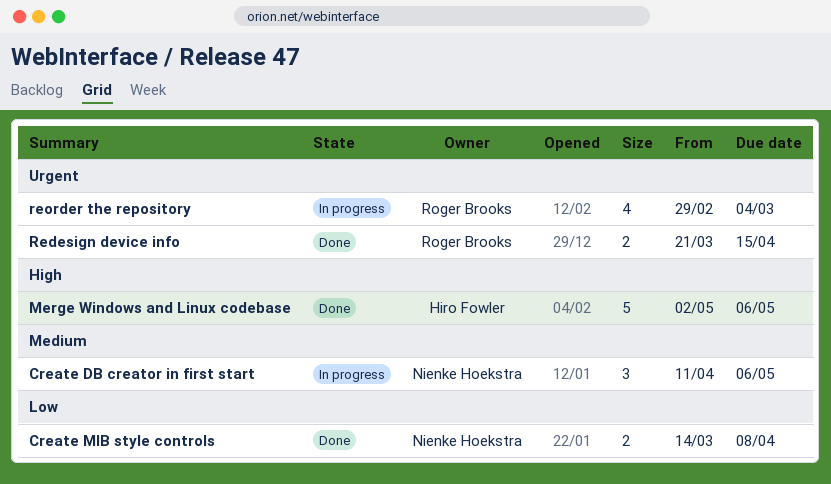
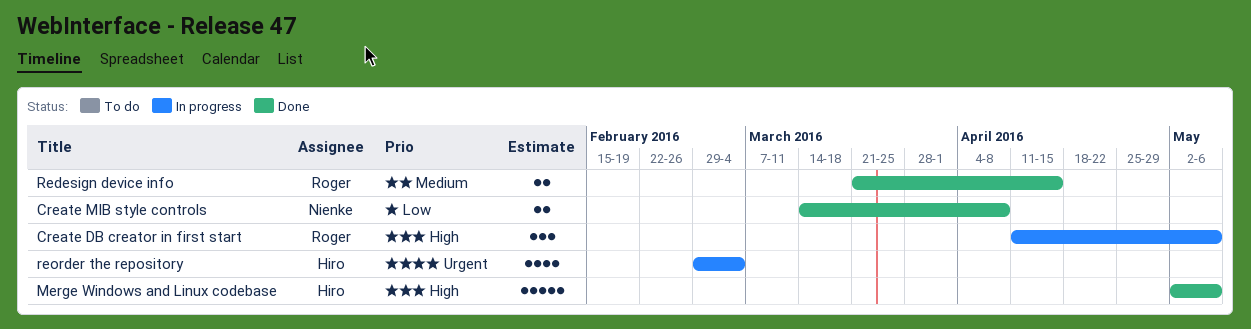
Create DB creator in first start, owner: Nienke Hoekstra -> Roger Brooks
Create DB creator in first start, priority: Medium -> High
Redesign device info, priority: Urgent -> Medium
reorder the repository, owner: Roger Brooks -> Hiro Fowler

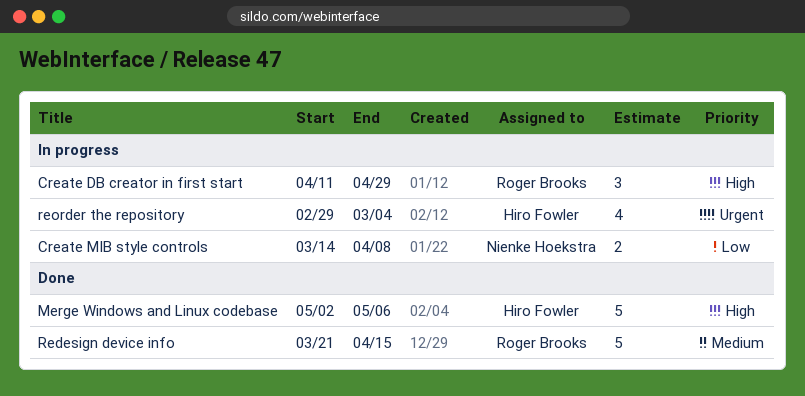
Create DB creator in first start, due: May 6 -> Apr 29
Create MIB style controls, status: Done -> In progress
Redesign device info, estimate: 2 -> 5

